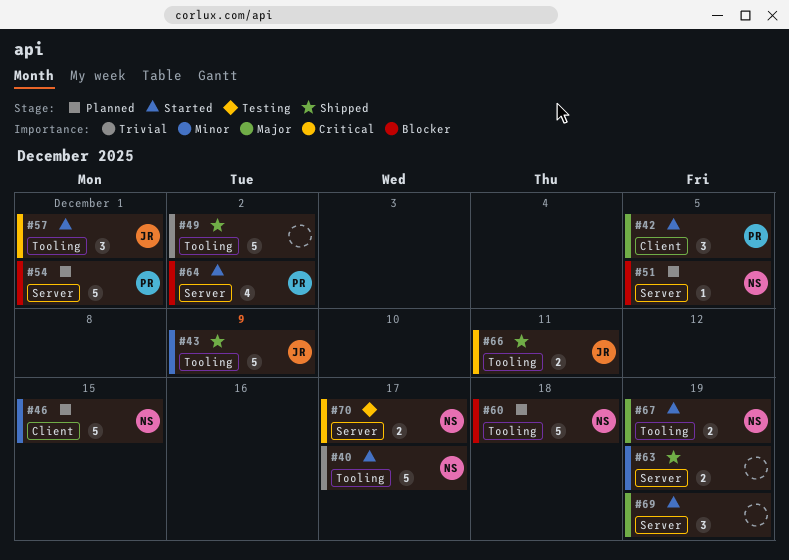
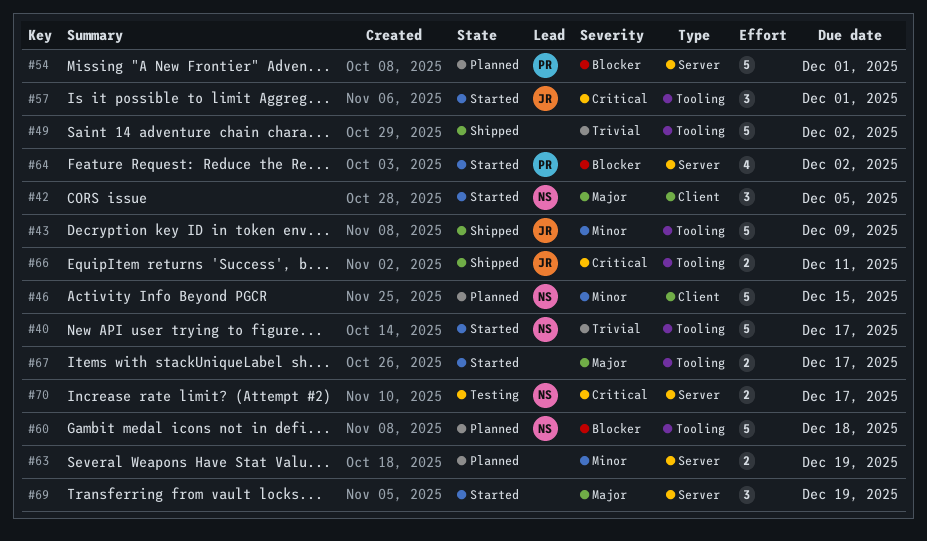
#42, owner: PR -> NS
#51: present -> none
#63, status: Shipped -> Planned
#67, owner: NS -> none
#67, due: Dec 19 -> Dec 17

